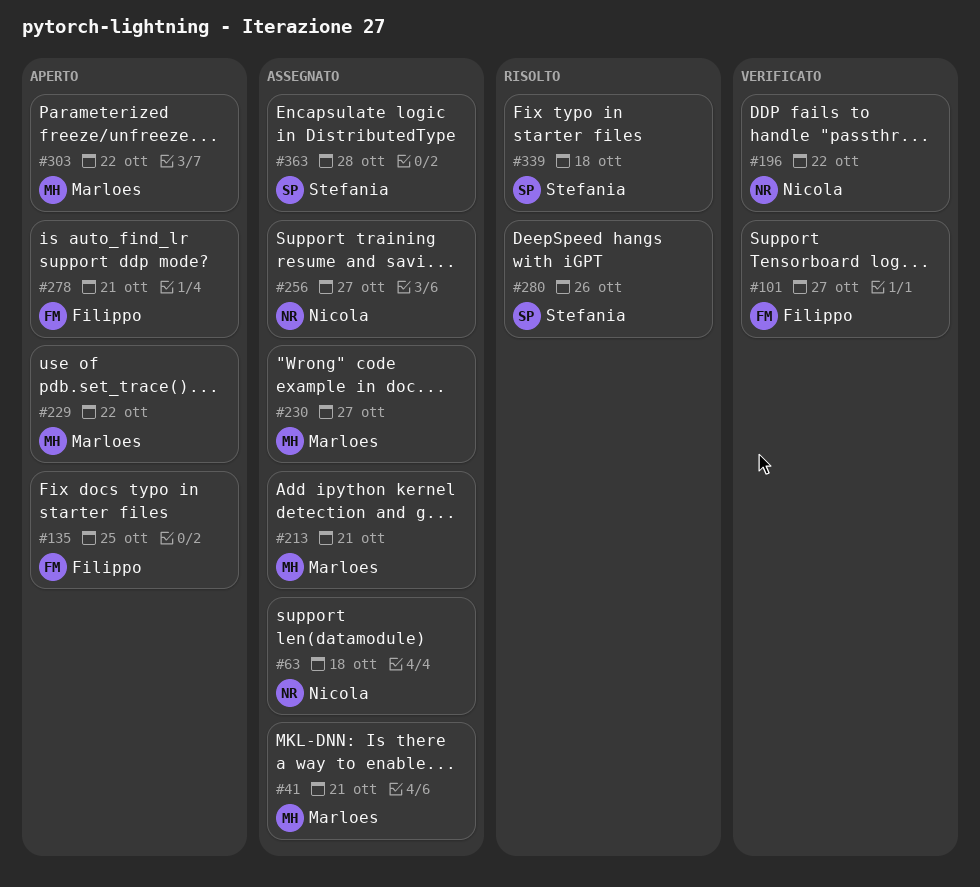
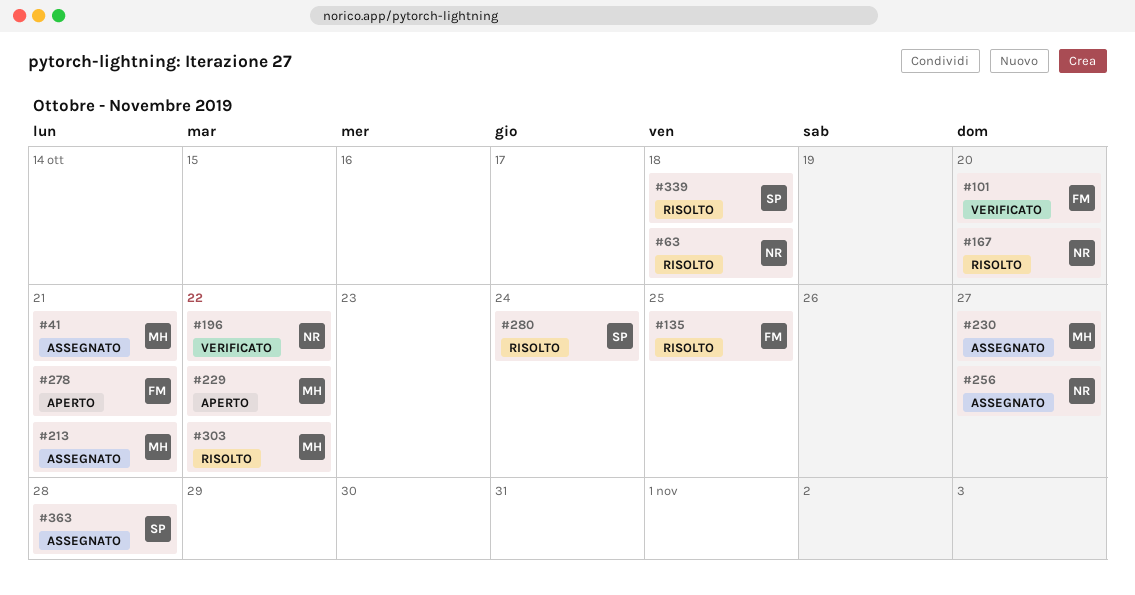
#63, status: Assegnato -> Risolto
#101, due: Oct 27 -> Oct 20
#135, status: Aperto -> Risolto
#167: none -> present
#280, due: Oct 26 -> Oct 24
#303, status: Aperto -> Risolto

